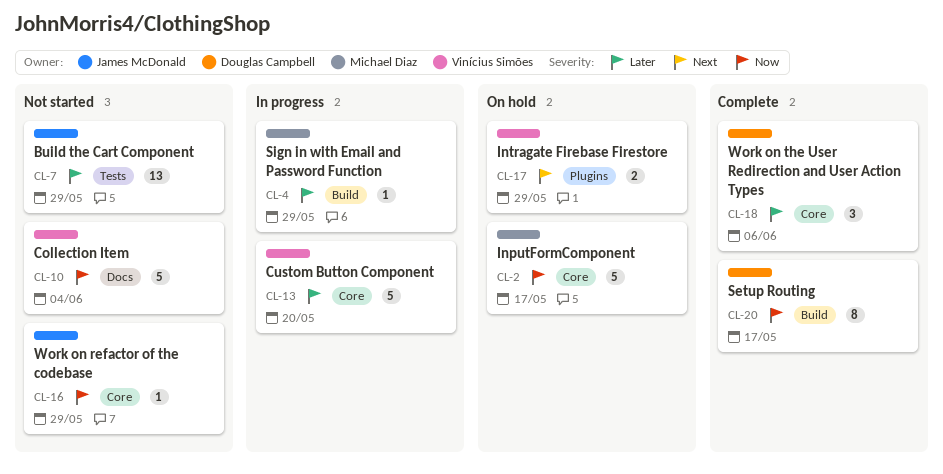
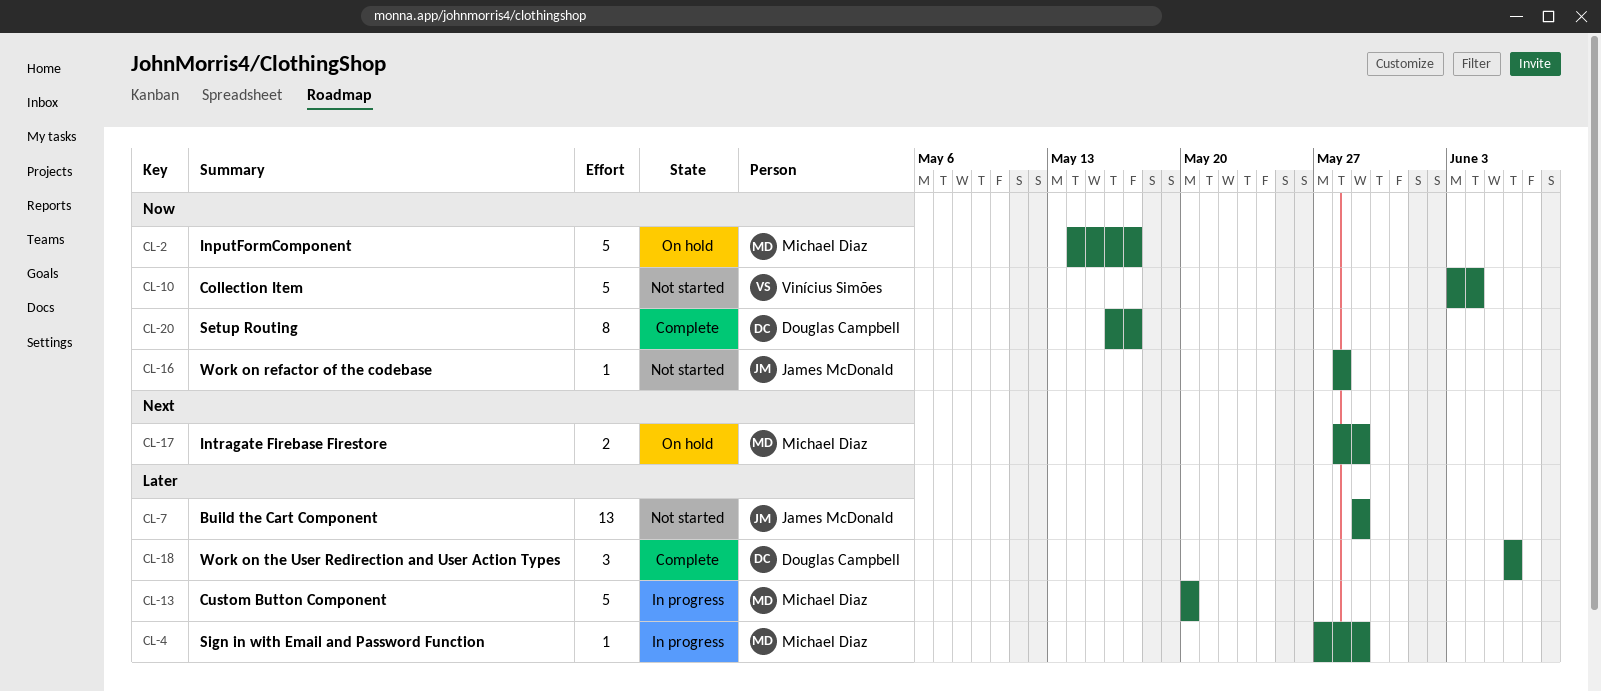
CL-13, owner: Vinícius Simões -> Michael Diaz
CL-16, due: May 29 -> May 28
CL-17, owner: Vinícius Simões -> Michael Diaz

